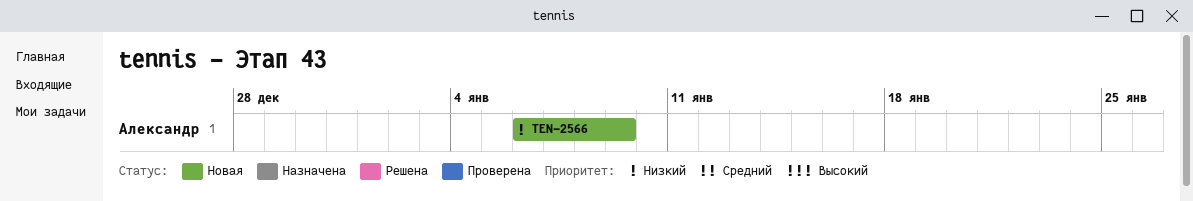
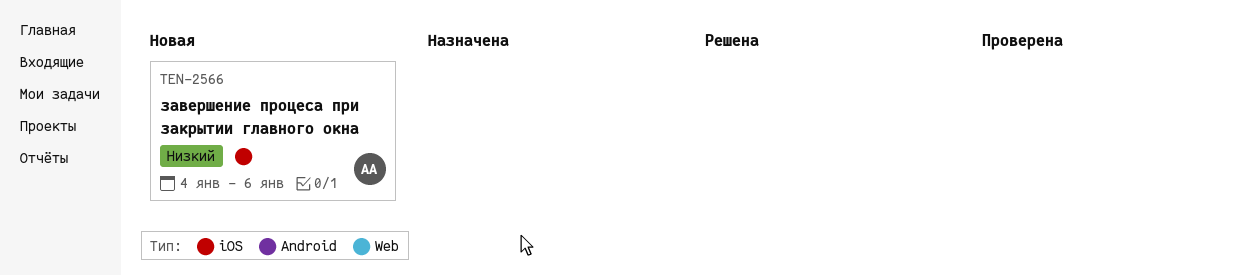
TEN-2566, start: Jan 6 -> Jan 4
TEN-2566, due: Jan 9 -> Jan 6

